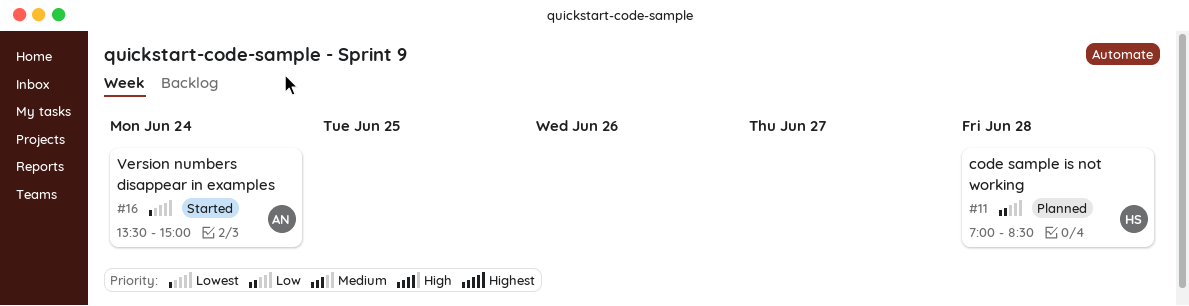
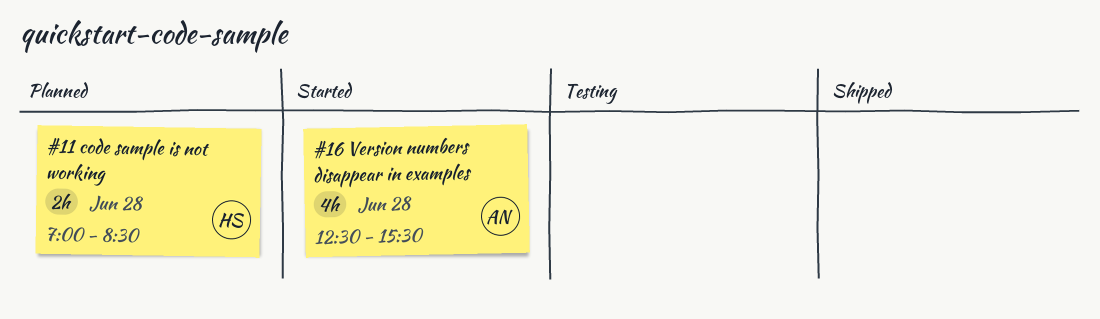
#16, day: Jun 24 -> Jun 28
#16, begins: 13:30 -> 12:30
#16, ends: 15:00 -> 15:30

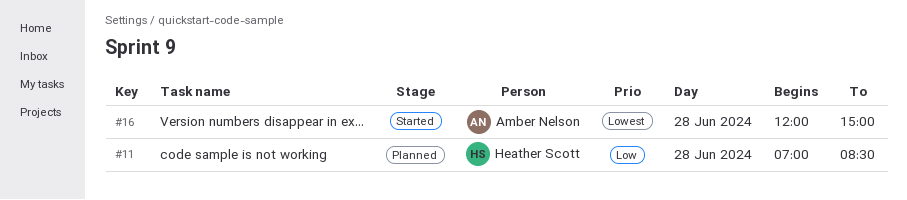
#16, begins: 12:30 -> 12:00
#16, ends: 15:30 -> 15:00

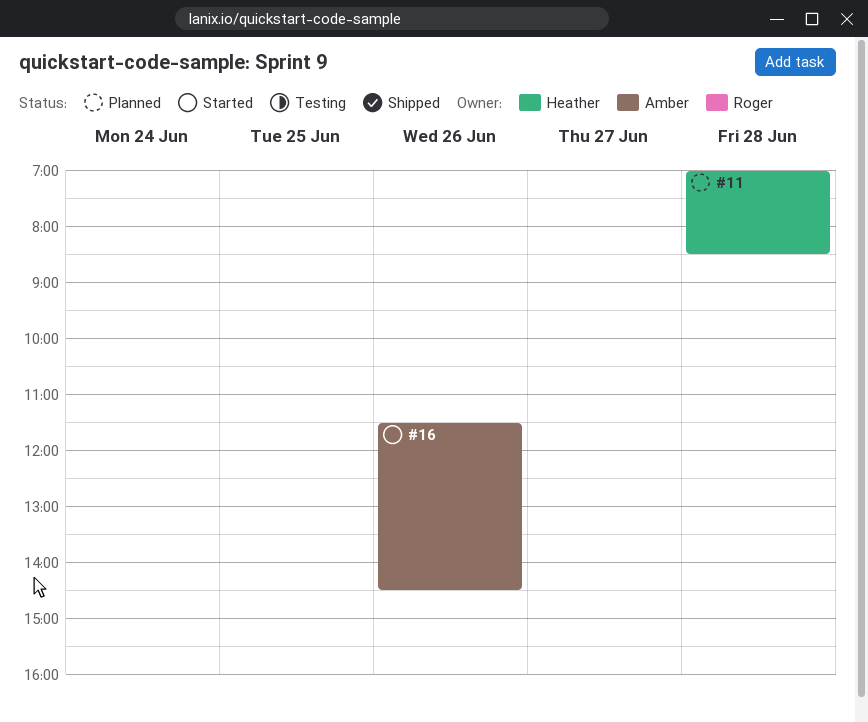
#16, day: Jun 28 -> Jun 26
#16, begins: 12:00 -> 11:30
#16, ends: 15:00 -> 14:30

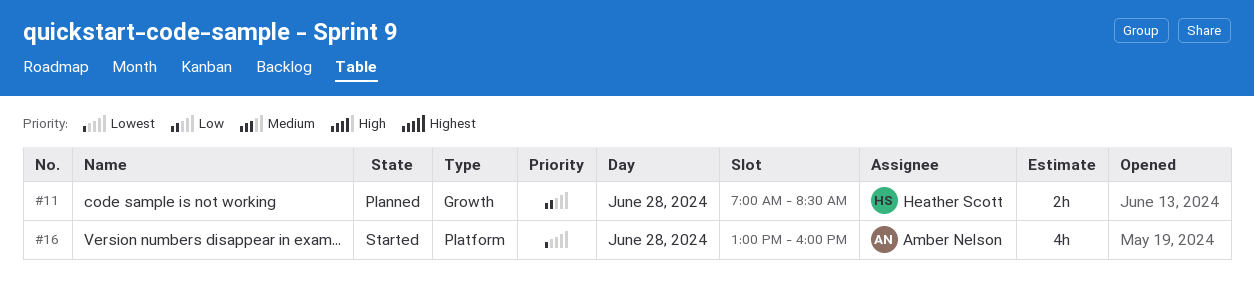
#16, day: Jun 26 -> Jun 28
#16, begins: 11:30 -> 13:00
#16, ends: 14:30 -> 16:00

